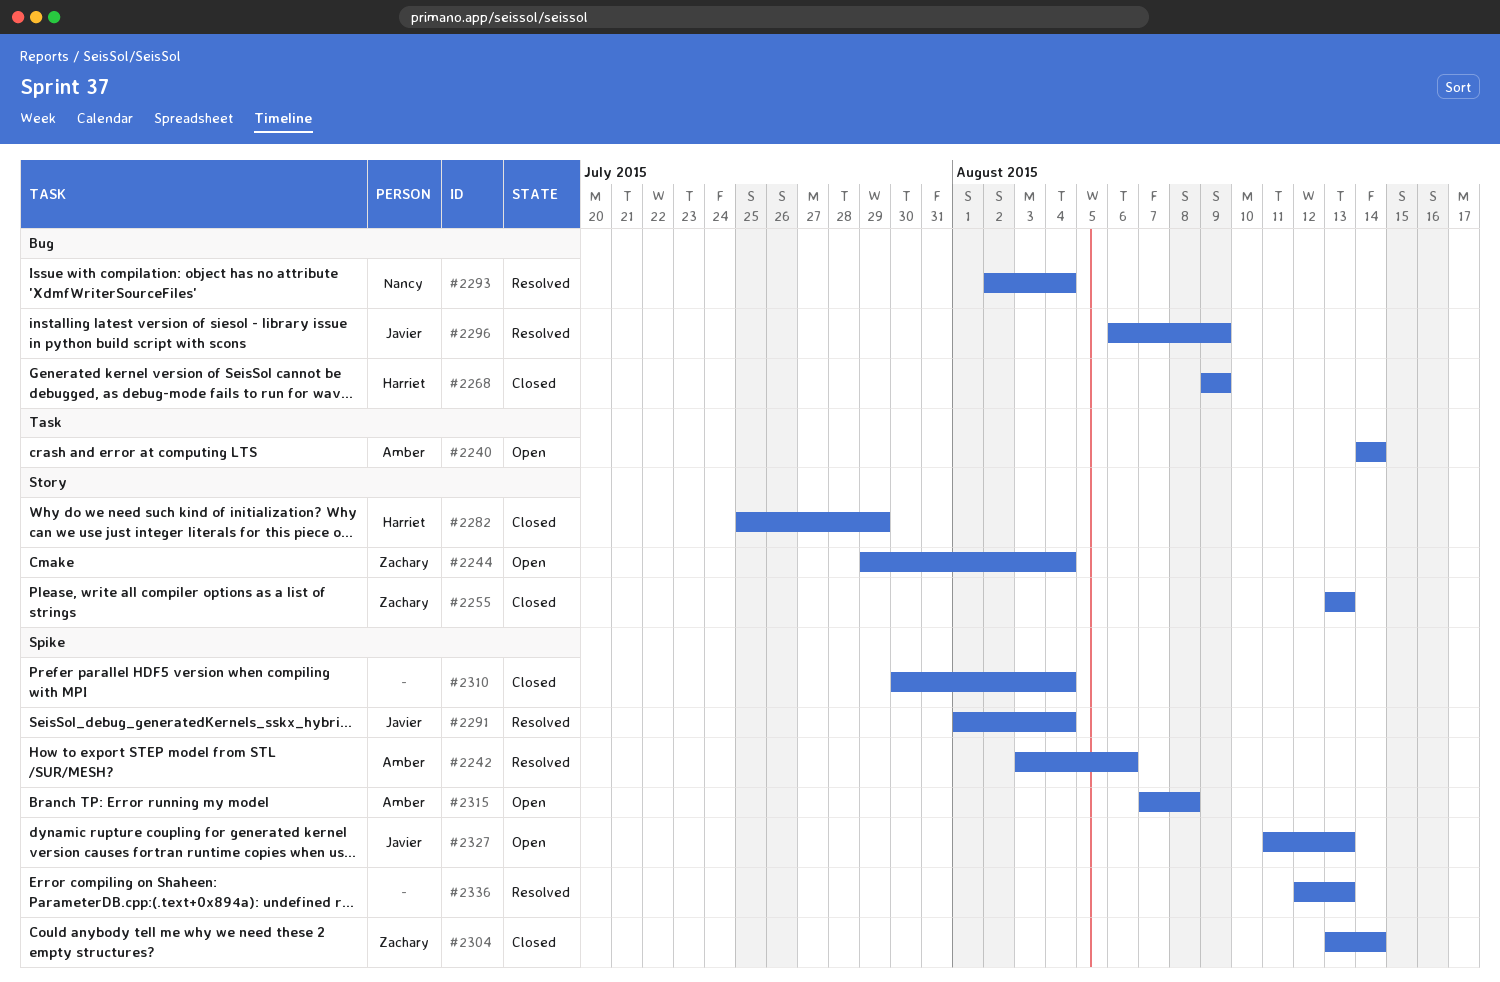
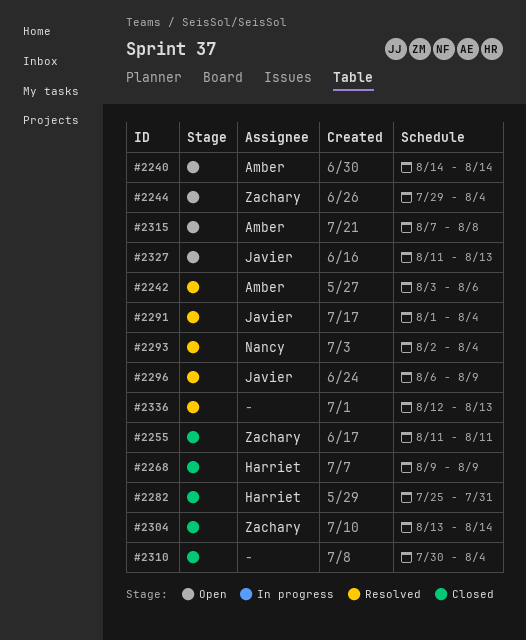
#2255, start: Aug 13 -> Aug 11
#2255, due: Aug 13 -> Aug 11
#2282, due: Jul 29 -> Jul 31

